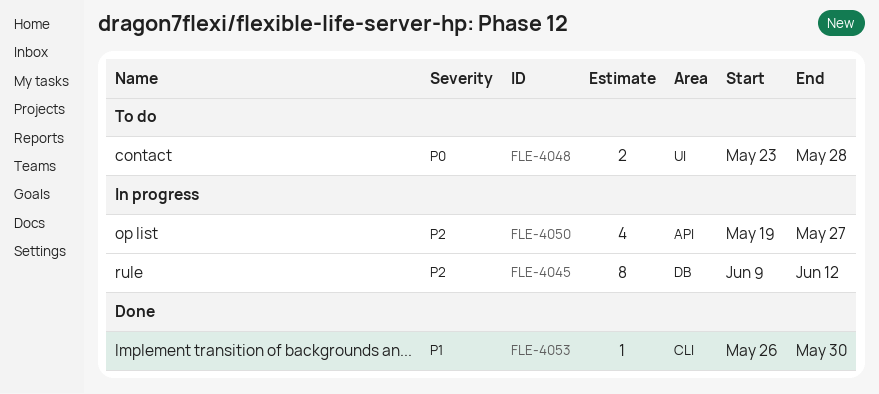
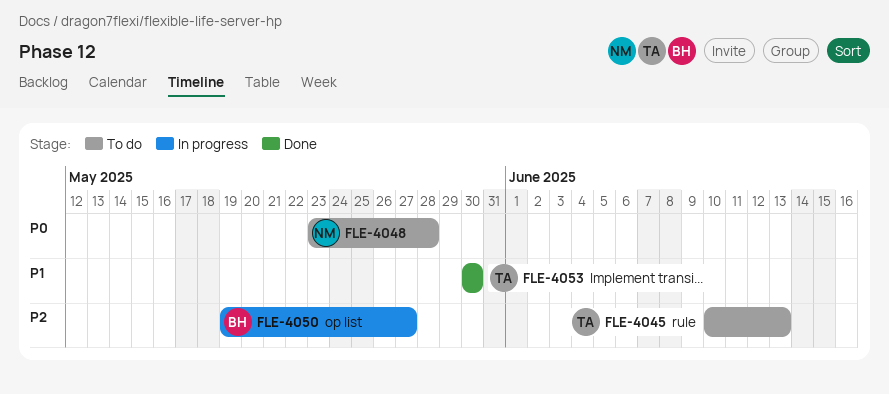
FLE-4045, status: In progress -> To do
FLE-4045, start: Jun 9 -> Jun 10
FLE-4045, due: Jun 12 -> Jun 13
FLE-4053, start: May 26 -> May 30

